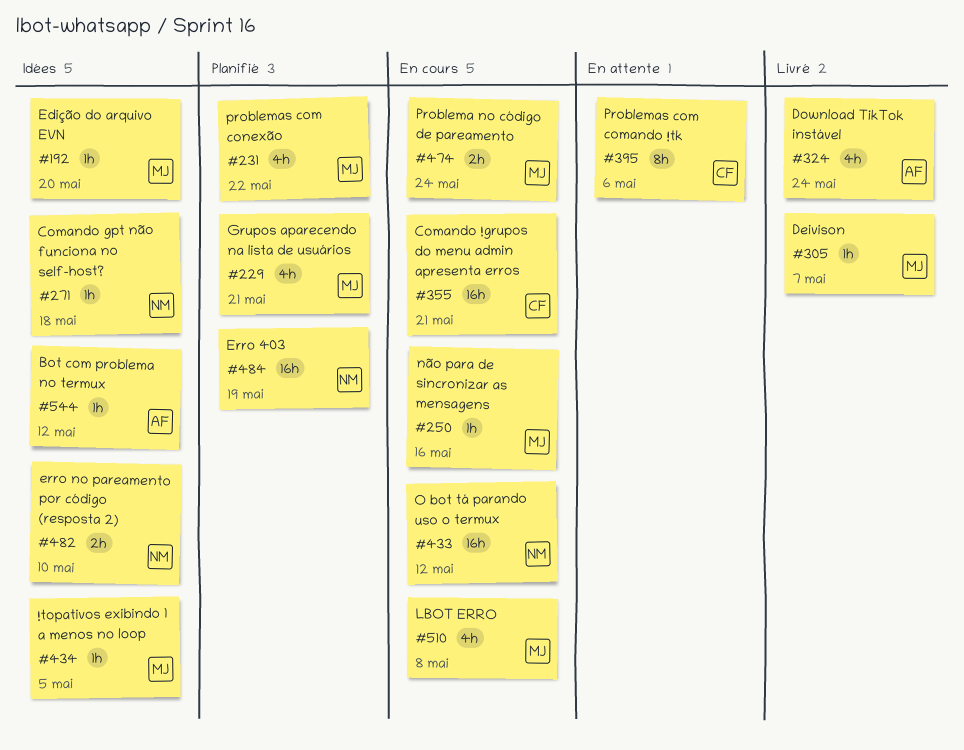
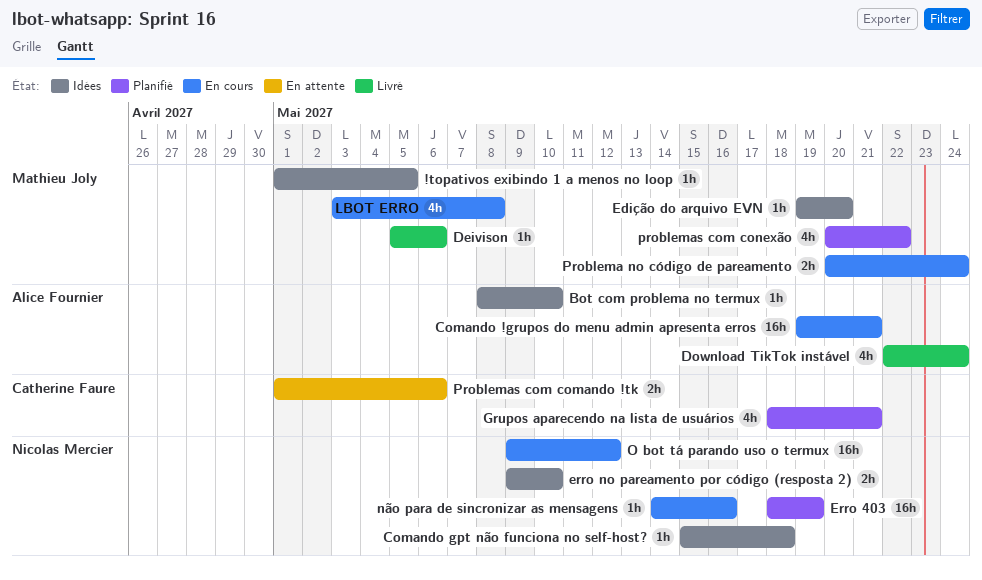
Bot com problema no termux, due: May 12 -> May 10
Comando !grupos do menu admin apresenta erros, owner: Catherine Faure -> Alice Fournier
Deivison, due: May 7 -> May 6
Grupos aparecendo na lista de usuários, owner: Mathieu Joly -> Catherine Faure
não para de sincronizar as mensagens, owner: Mathieu Joly -> Nicolas Mercier
Problemas com comando !tk, estimate: 8h -> 2h

